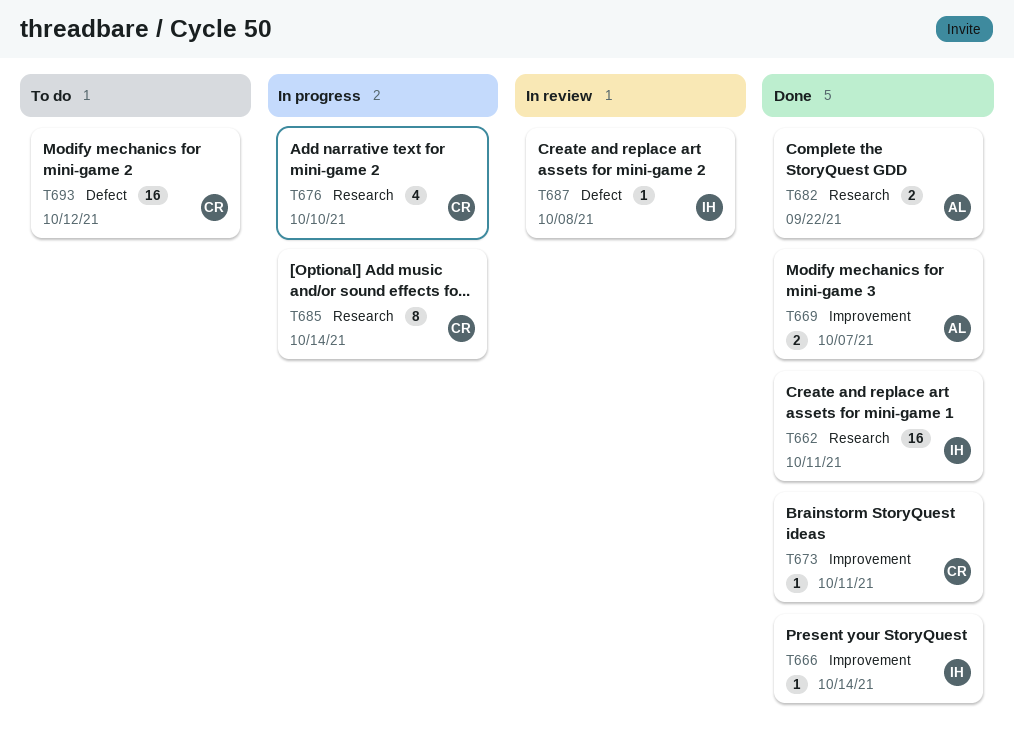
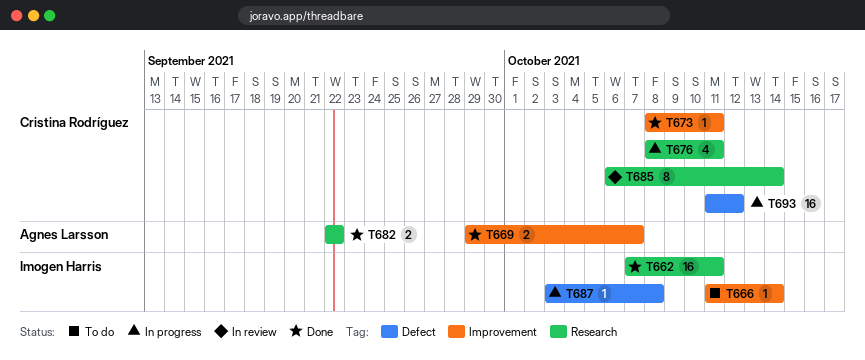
T666, status: Done -> To do
T676, due: Oct 10 -> Oct 11
T685, status: In progress -> In review
T687, status: In review -> In progress
T693, status: To do -> In progress

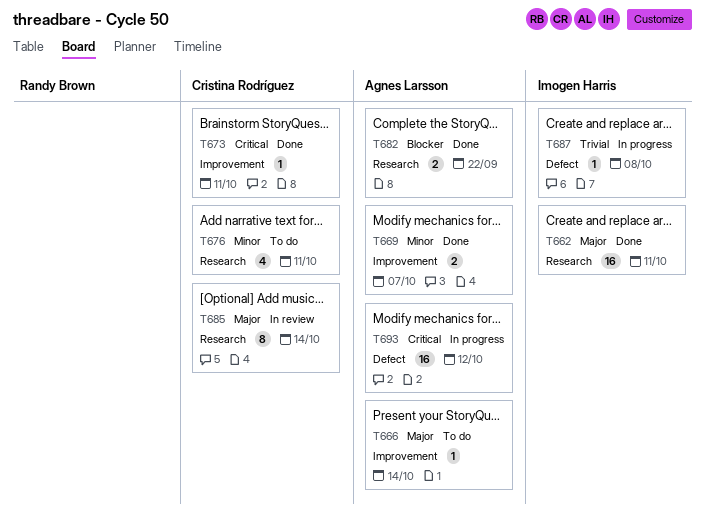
T666, owner: Imogen Harris -> Agnes Larsson
T676, status: In progress -> To do
T693, owner: Cristina Rodríguez -> Agnes Larsson

